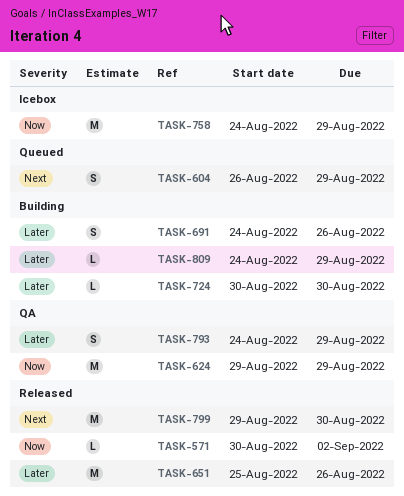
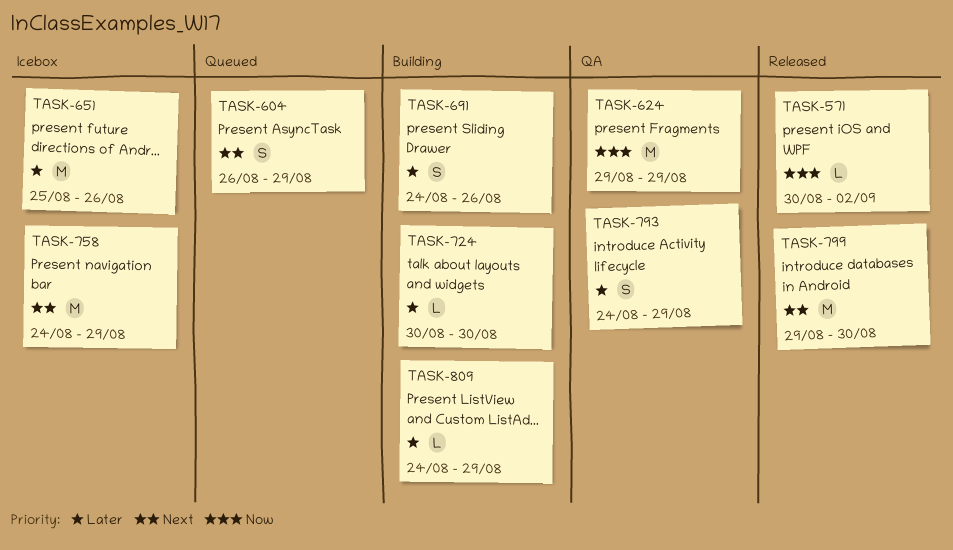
TASK-651, status: Released -> Icebox
TASK-758, priority: Now -> Next

